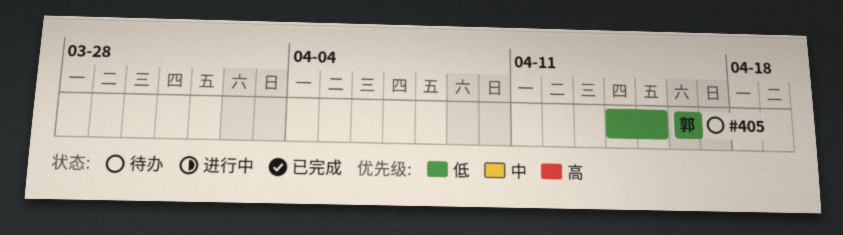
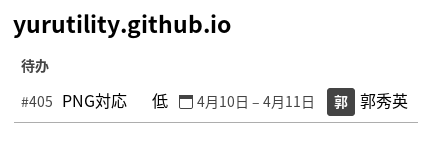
#405, start: Apr 14 -> Apr 10
#405, due: Apr 15 -> Apr 11

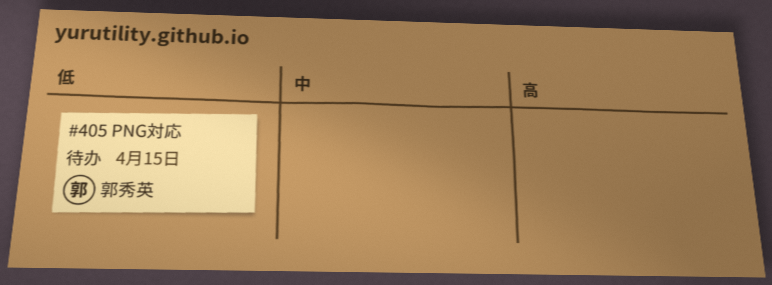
#405, due: Apr 11 -> Apr 15

